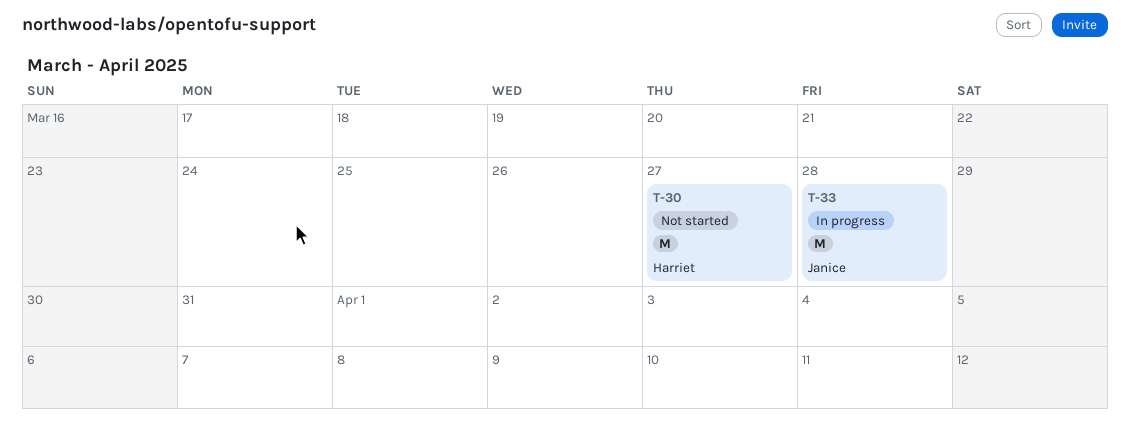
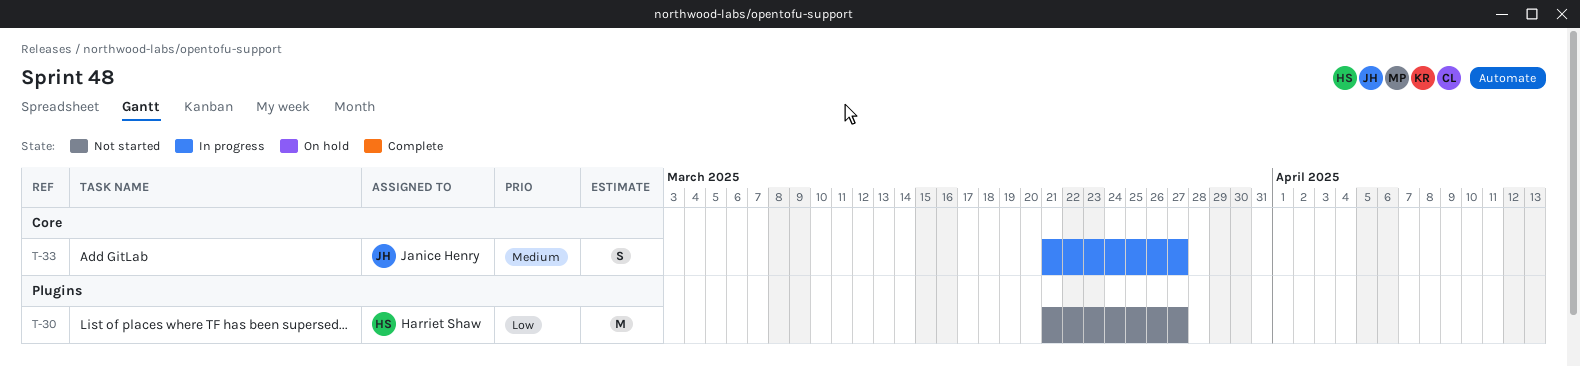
T-33, estimate: M -> S
T-33, due: Mar 28 -> Mar 27

